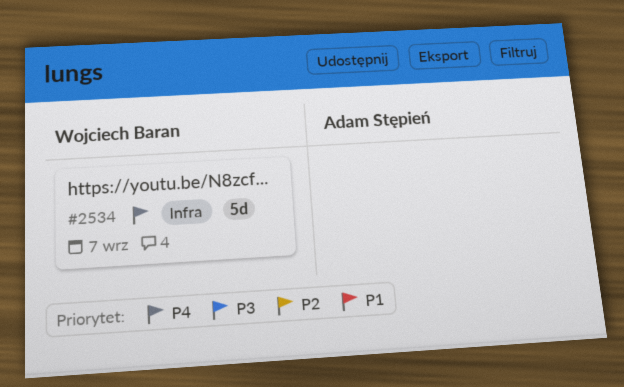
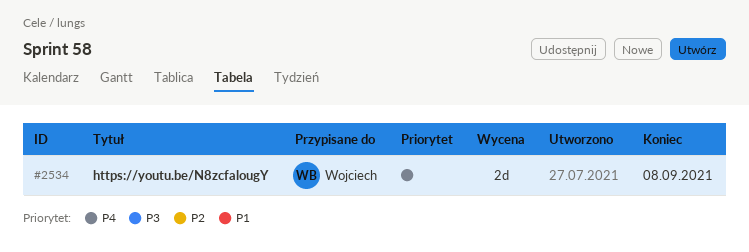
#2534, estimate: 5d -> 2d
#2534, due: Sep 7 -> Sep 8

